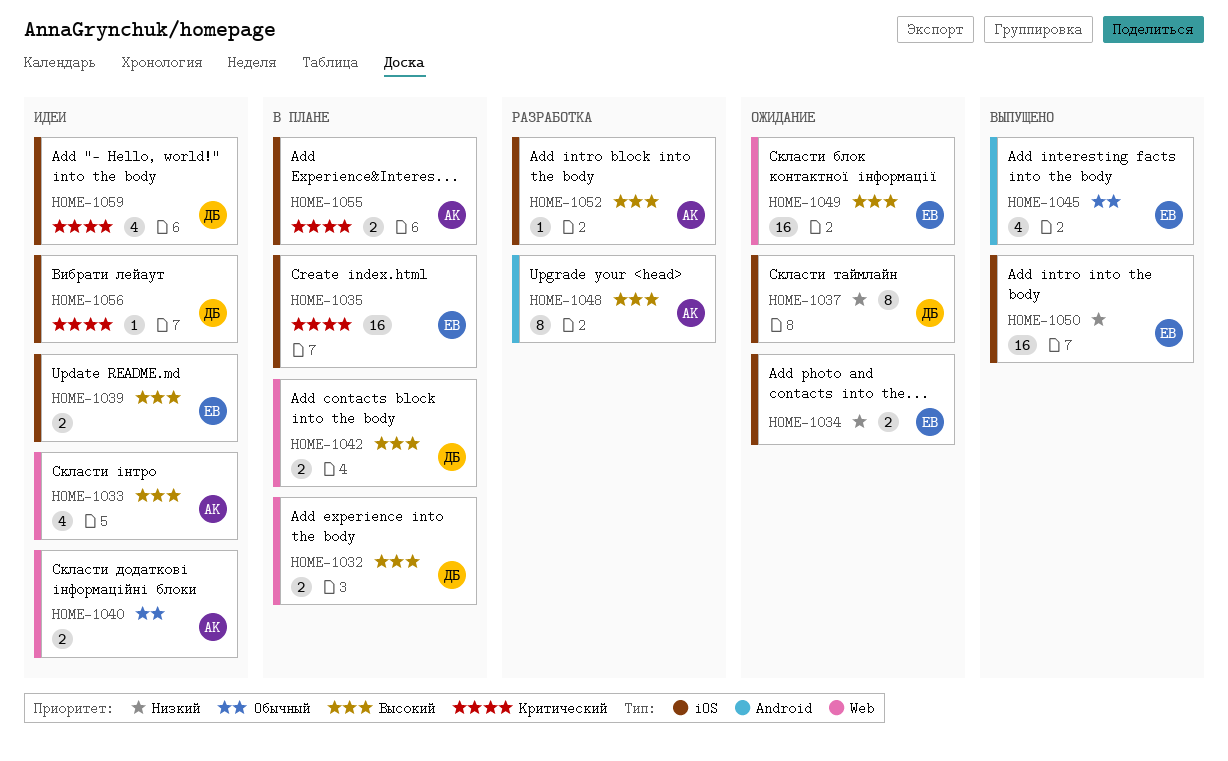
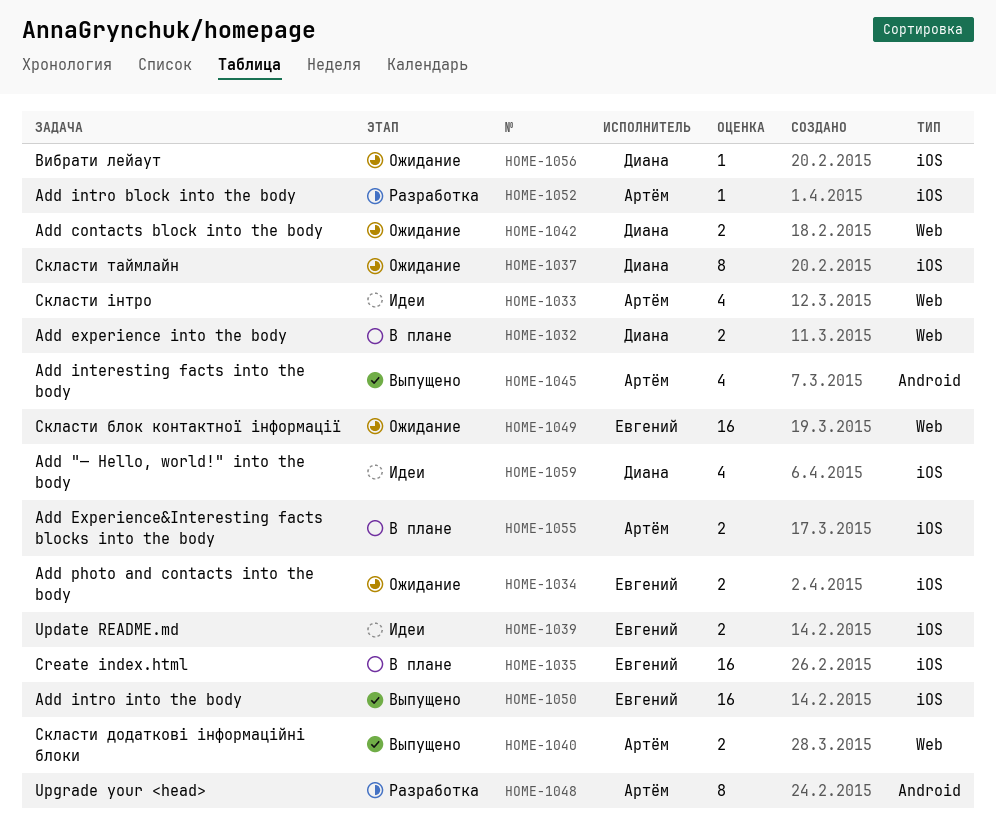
HOME-1040, status: Идеи -> Выпущено
HOME-1042, status: В плане -> Ожидание
HOME-1045, owner: Евгений -> Артём
HOME-1056, status: Идеи -> Ожидание

